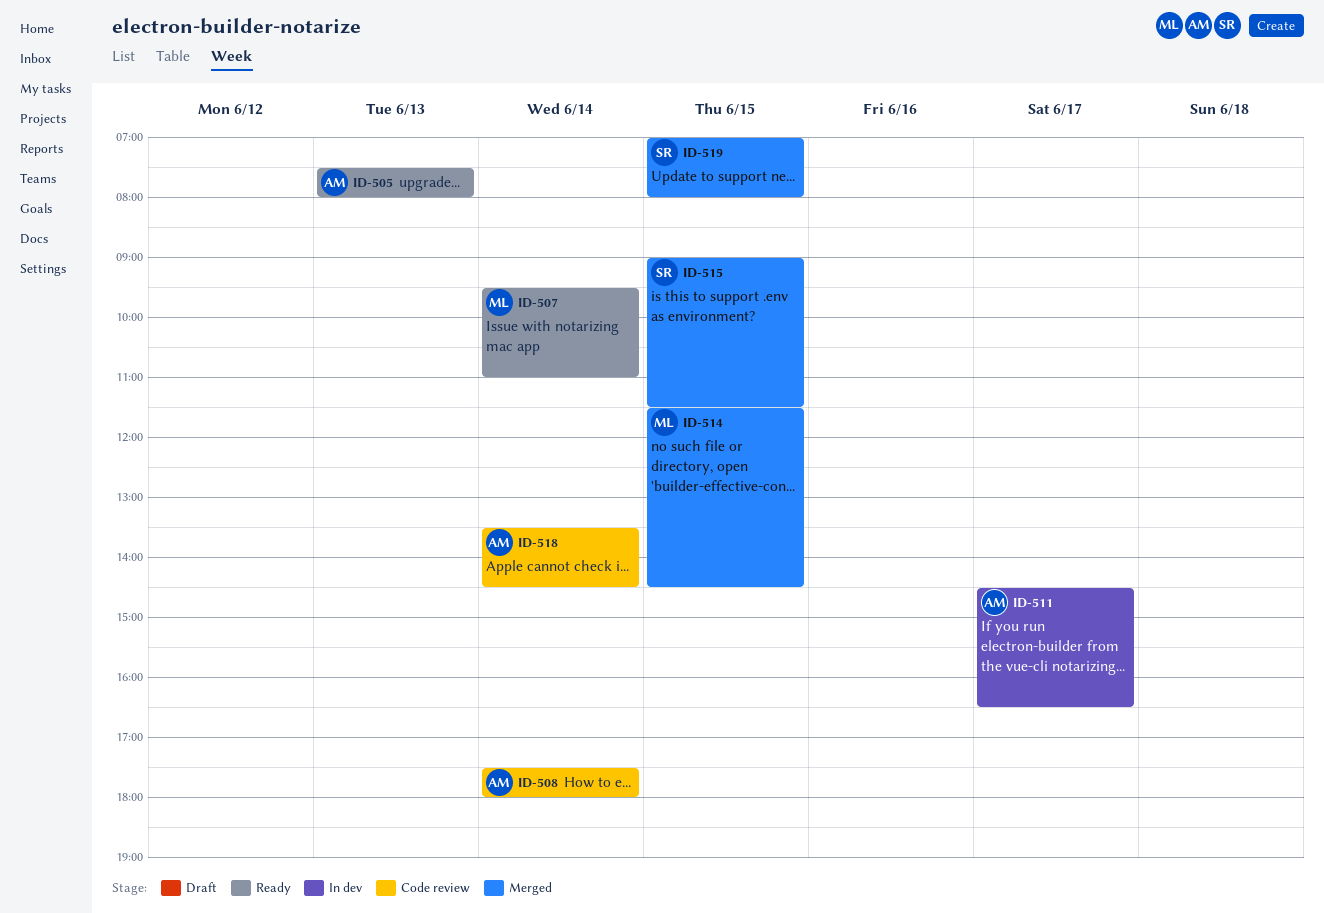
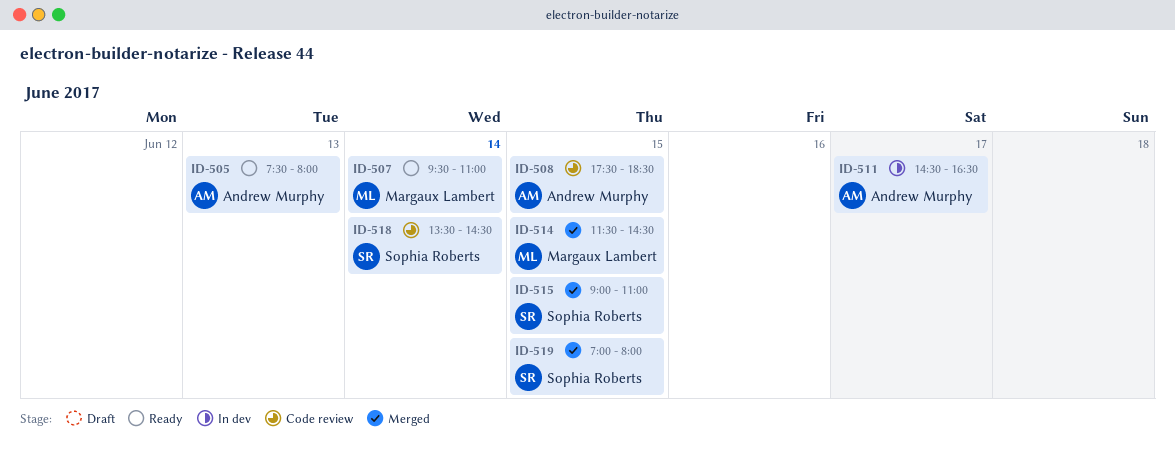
ID-508, day: Jun 14 -> Jun 15
ID-508, ends: 18:00 -> 18:30
ID-515, ends: 11:30 -> 11:00
ID-518, owner: Andrew Murphy -> Sophia Roberts

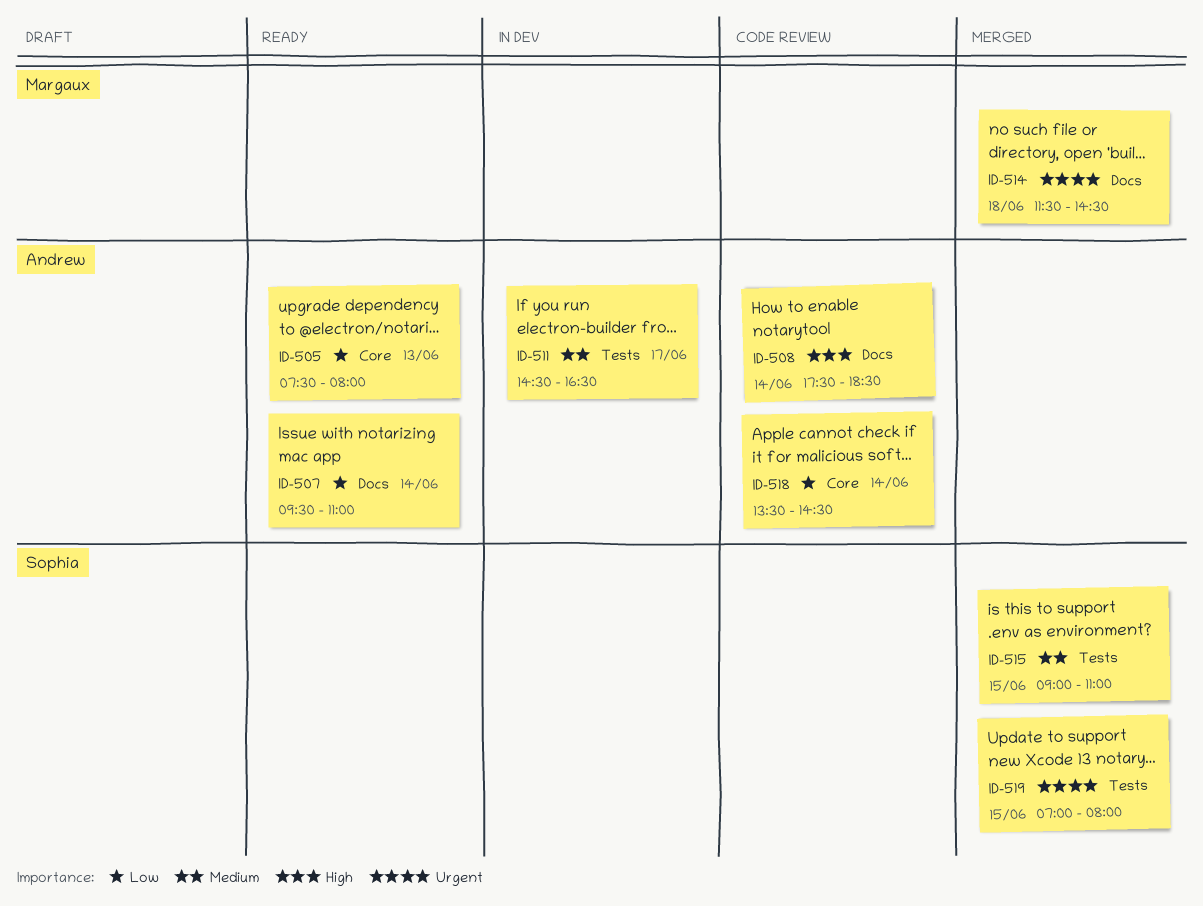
ID-507, owner: Margaux Lambert -> Andrew Murphy
ID-508, day: Jun 15 -> Jun 14
ID-514, day: Jun 15 -> Jun 18
ID-518, owner: Sophia Roberts -> Andrew Murphy

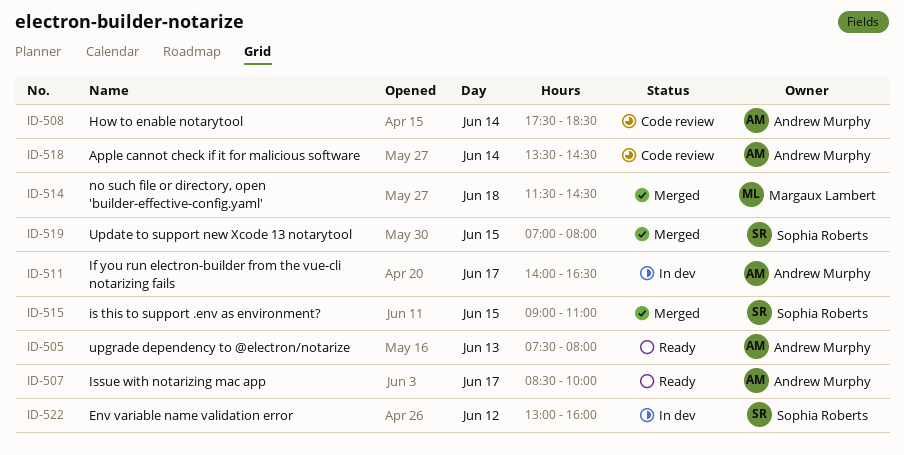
ID-507, day: Jun 14 -> Jun 17
ID-507, begins: 09:30 -> 08:30
ID-507, ends: 11:00 -> 10:00
ID-511, begins: 14:30 -> 14:00
ID-522: none -> present

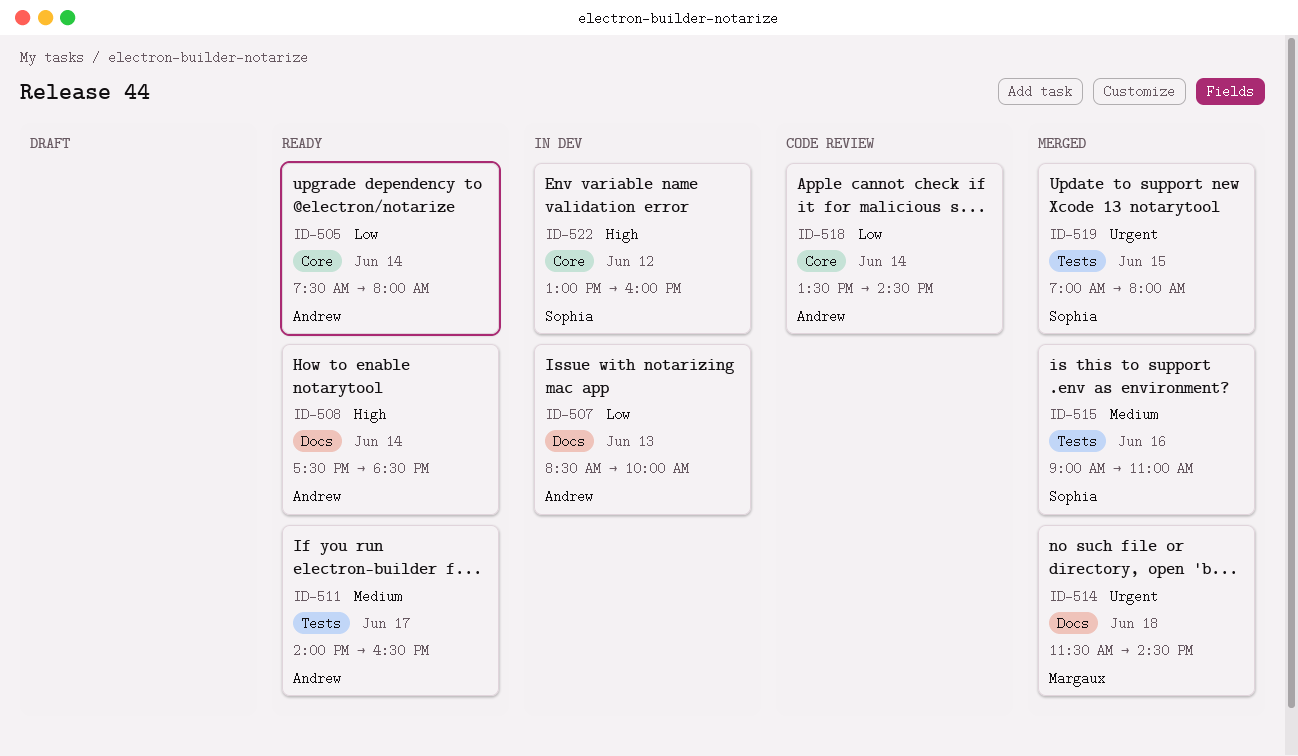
ID-505, day: Jun 13 -> Jun 14
ID-507, status: Ready -> In dev
ID-507, day: Jun 17 -> Jun 13
ID-508, status: Code review -> Ready
ID-511, status: In dev -> Ready
ID-515, day: Jun 15 -> Jun 16

